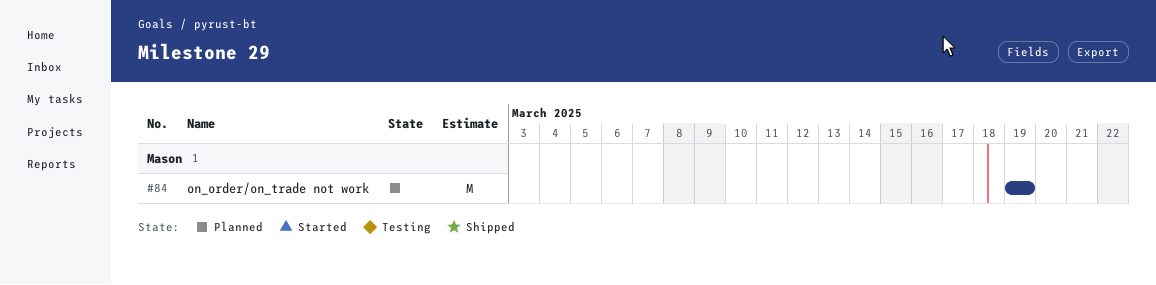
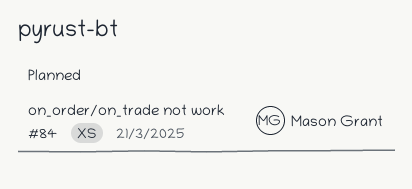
#84, estimate: M -> XS
#84, due: Mar 19 -> Mar 21

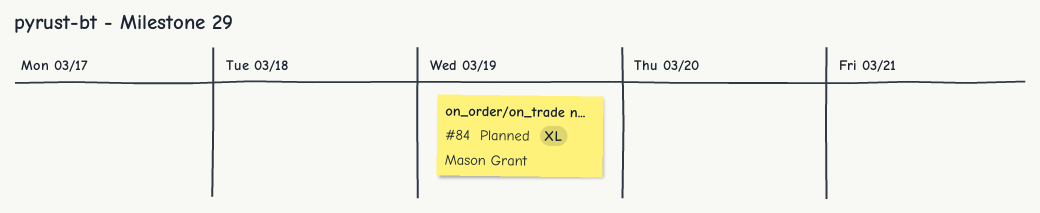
#84, estimate: XS -> XL
#84, due: Mar 21 -> Mar 19

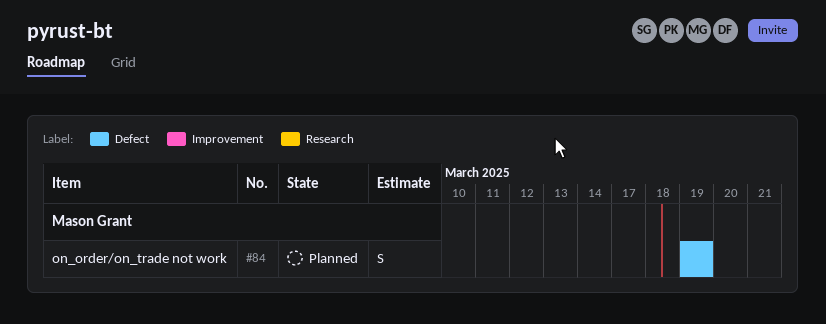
#84, estimate: XL -> S

